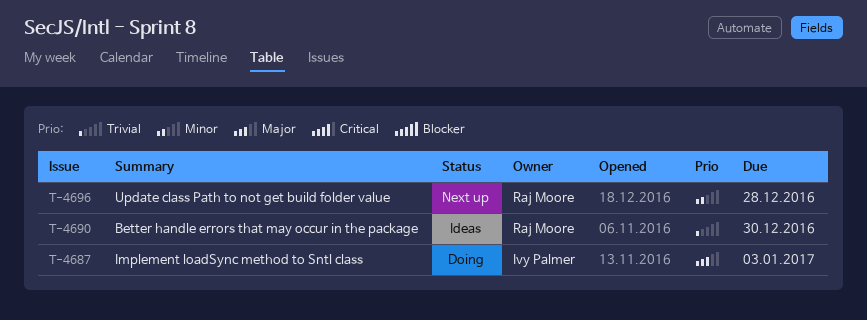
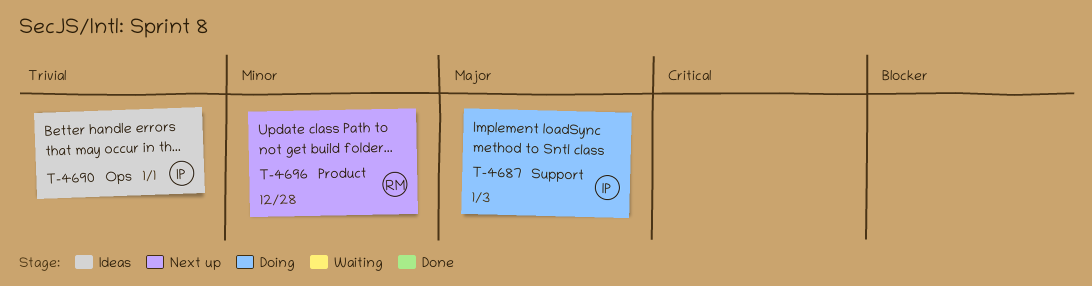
T-4690, owner: Raj Moore -> Ivy Palmer
T-4690, due: Dec 30 -> Jan 1

